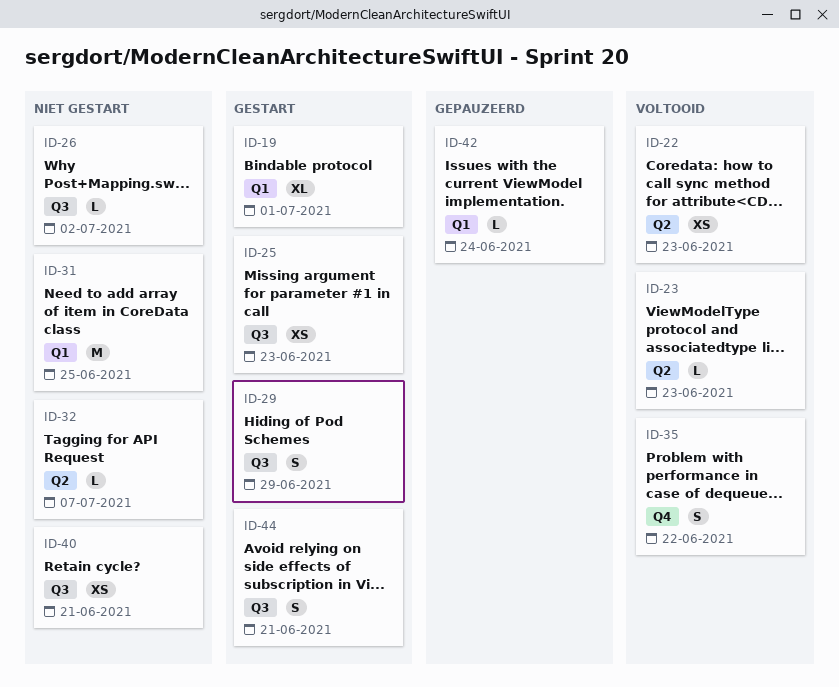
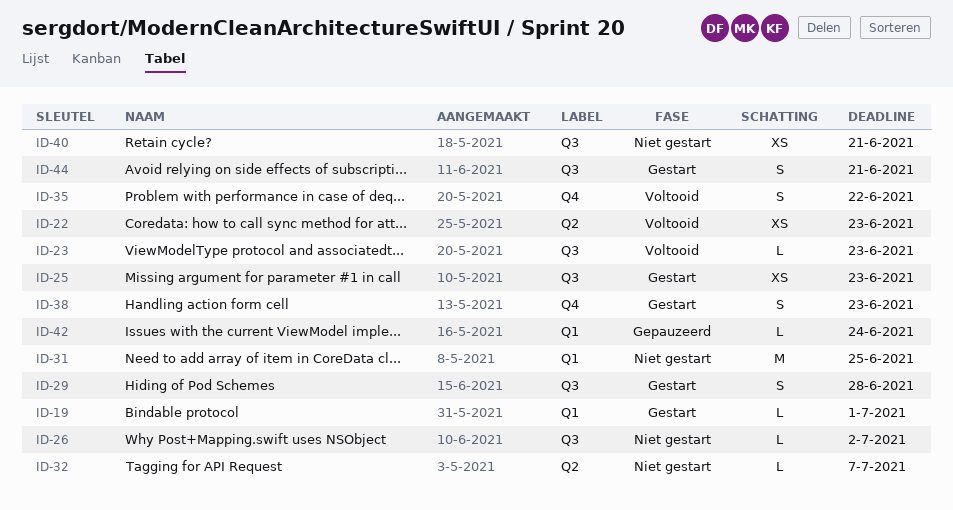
ID-19, estimate: XL -> L
ID-23, label: Q2 -> Q3
ID-29, due: Jun 29 -> Jun 28
ID-38: none -> present

